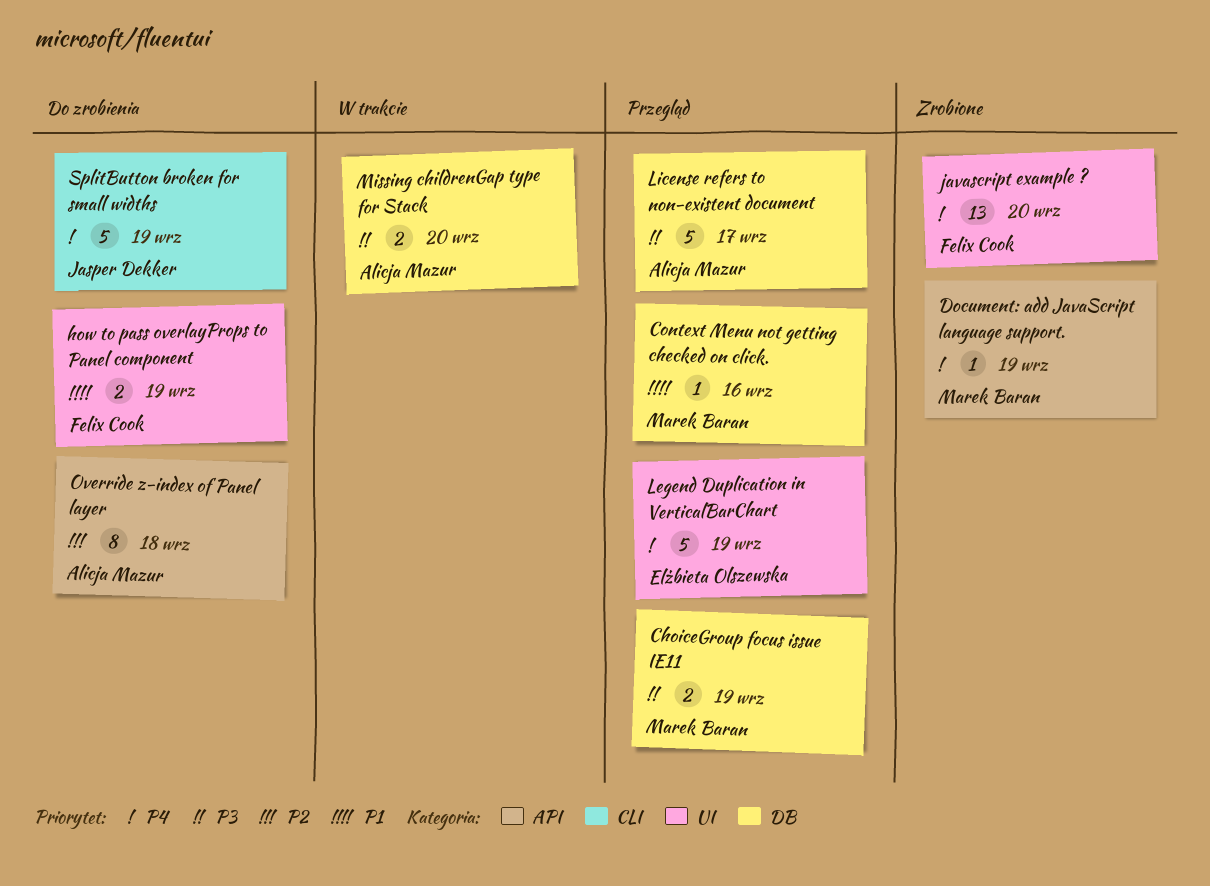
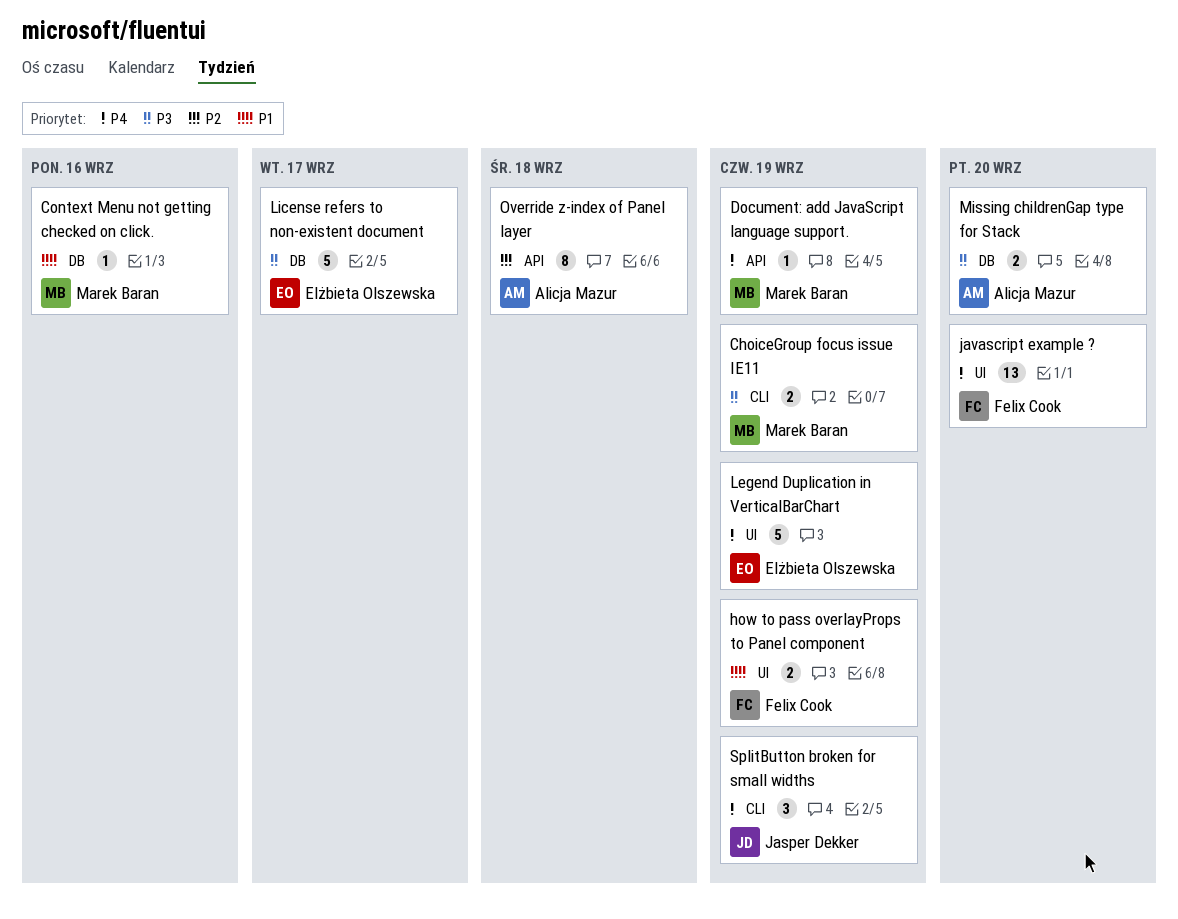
ChoiceGroup focus issue IE11, label: DB -> CLI
License refers to non-existent document, owner: Alicja Mazur -> Elżbieta Olszewska
SplitButton broken for small widths, estimate: 5 -> 3

